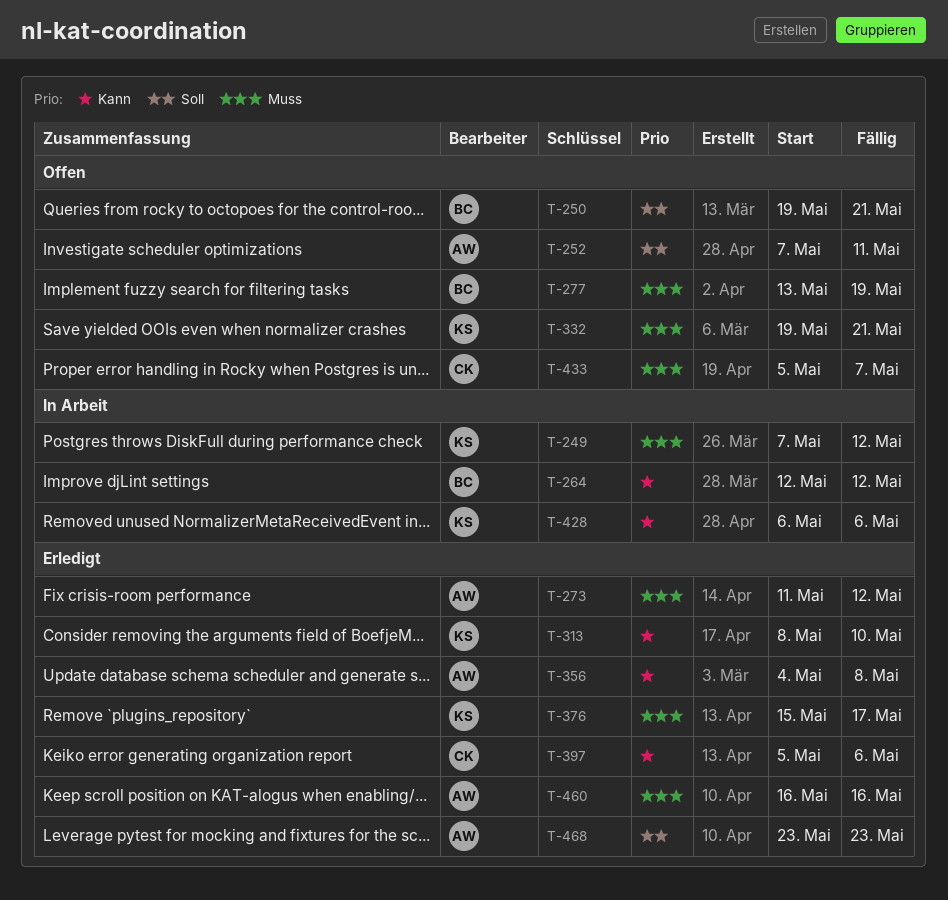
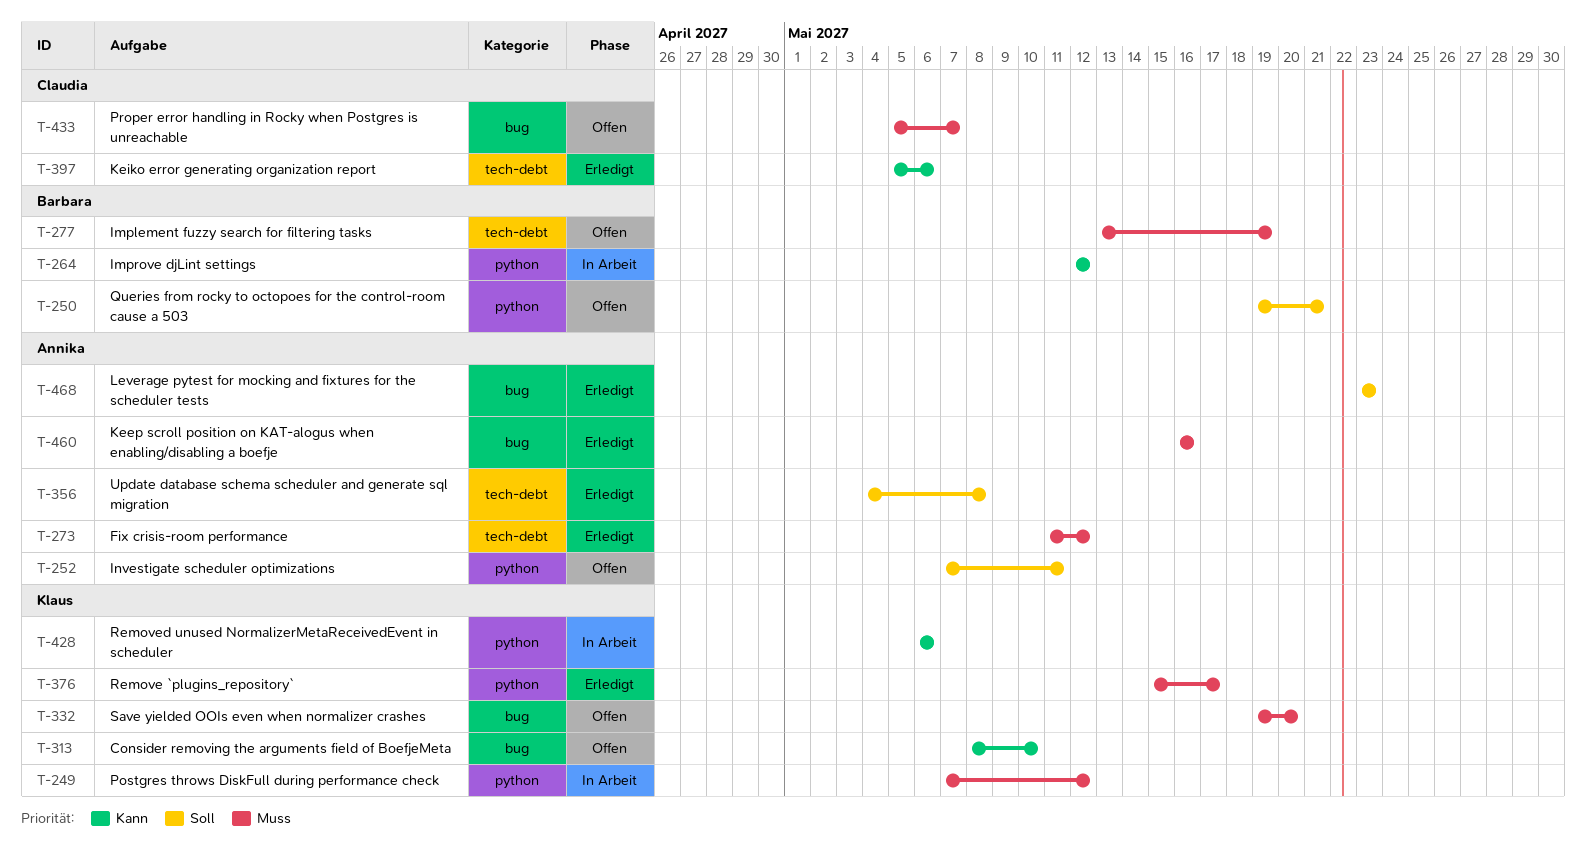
T-313, status: Erledigt -> Offen
T-332, due: May 21 -> May 20
T-356, priority: Kann -> Soll

